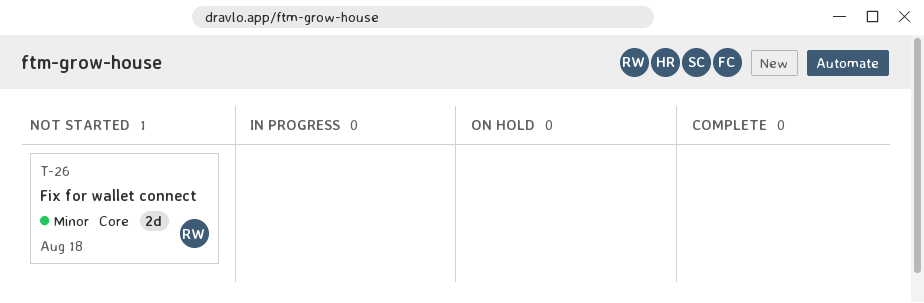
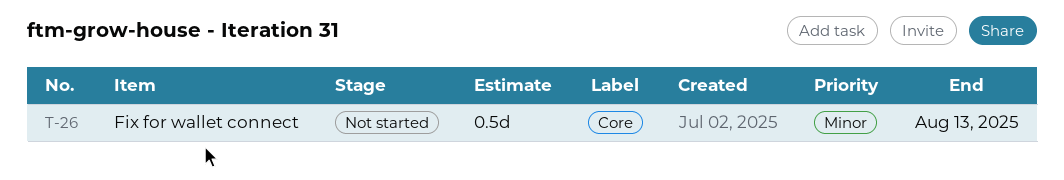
T-26, estimate: 2d -> 0.5d
T-26, due: Aug 18 -> Aug 13

